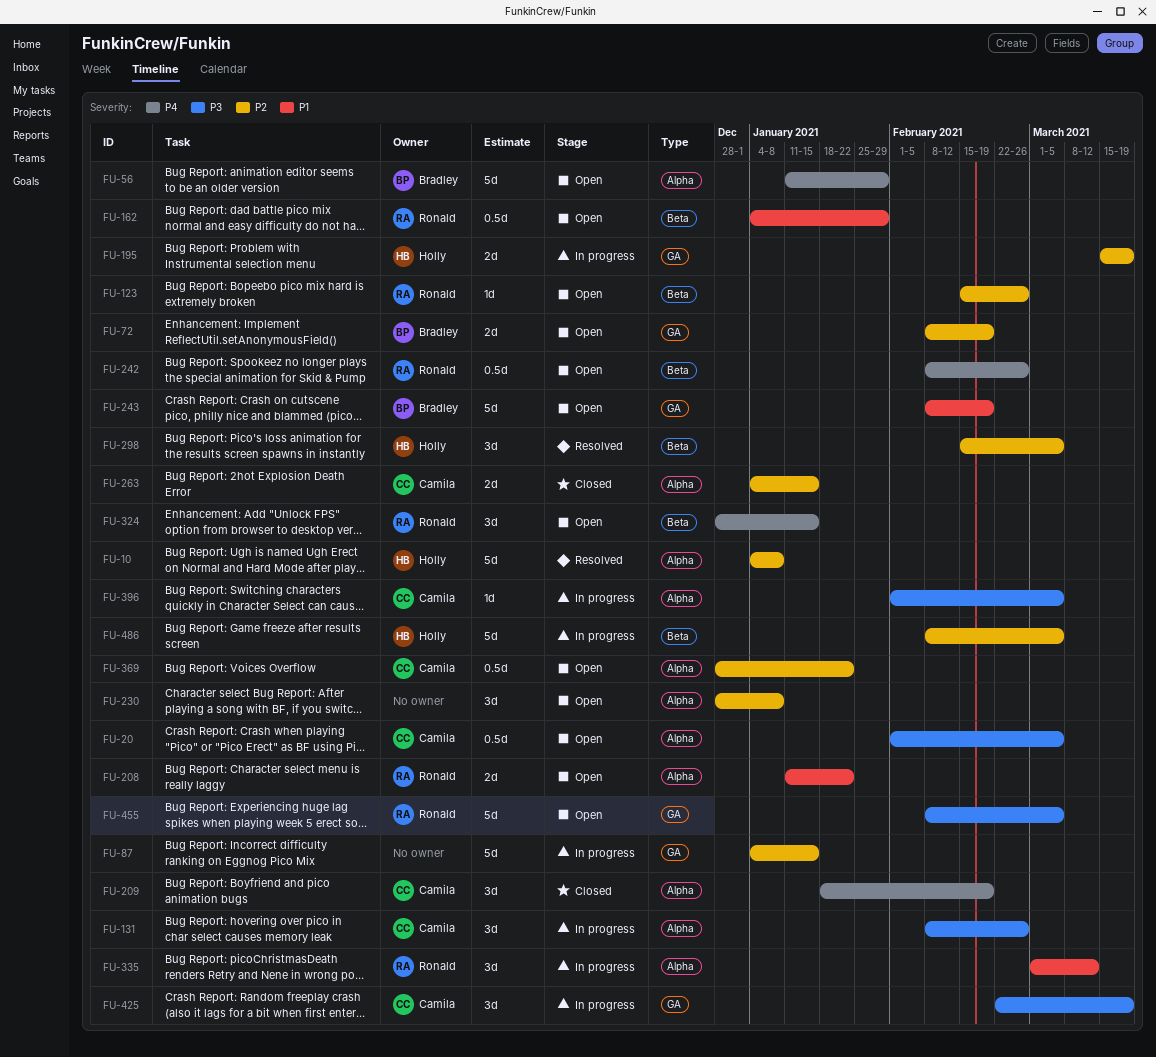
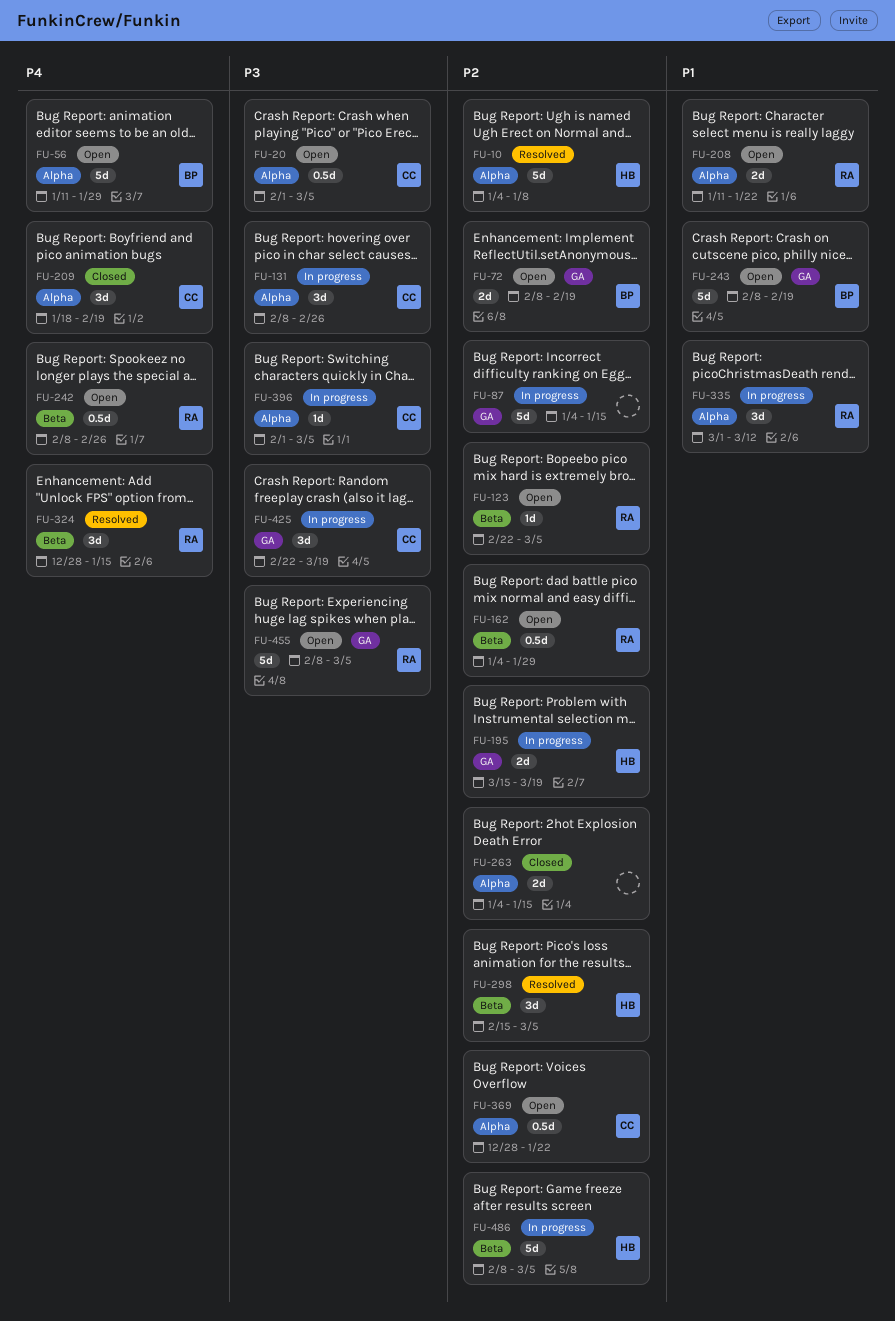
FU-123, start: Feb 15 -> Feb 22
FU-123, due: Feb 26 -> Mar 5
FU-162, priority: P1 -> P2
FU-230: present -> none
FU-263, owner: Camila -> none
FU-324, status: Open -> Resolved

